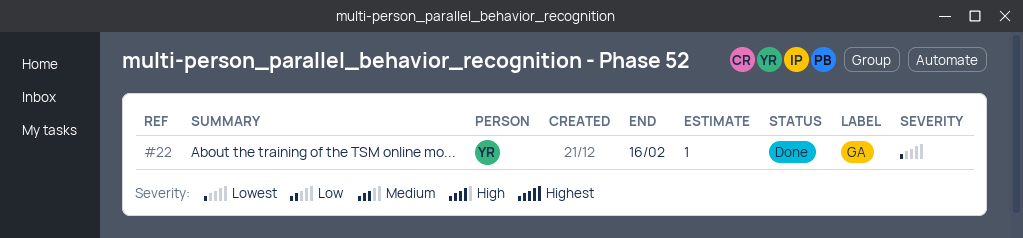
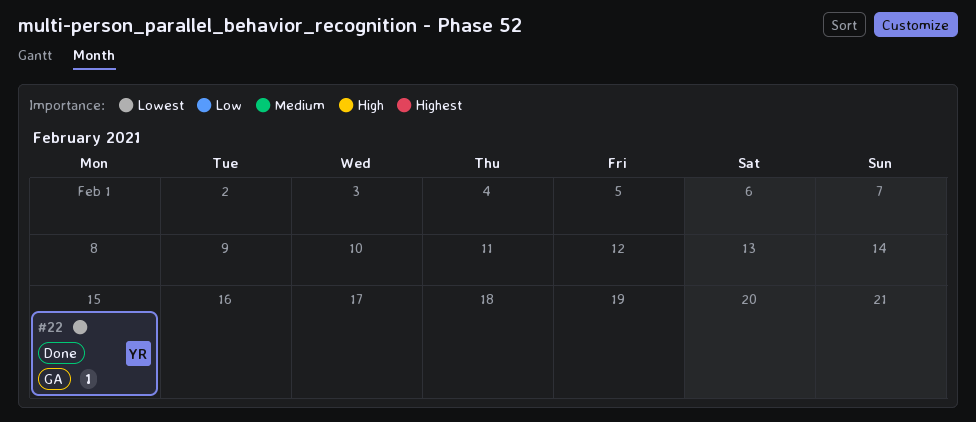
#22, due: Feb 16 -> Feb 15

